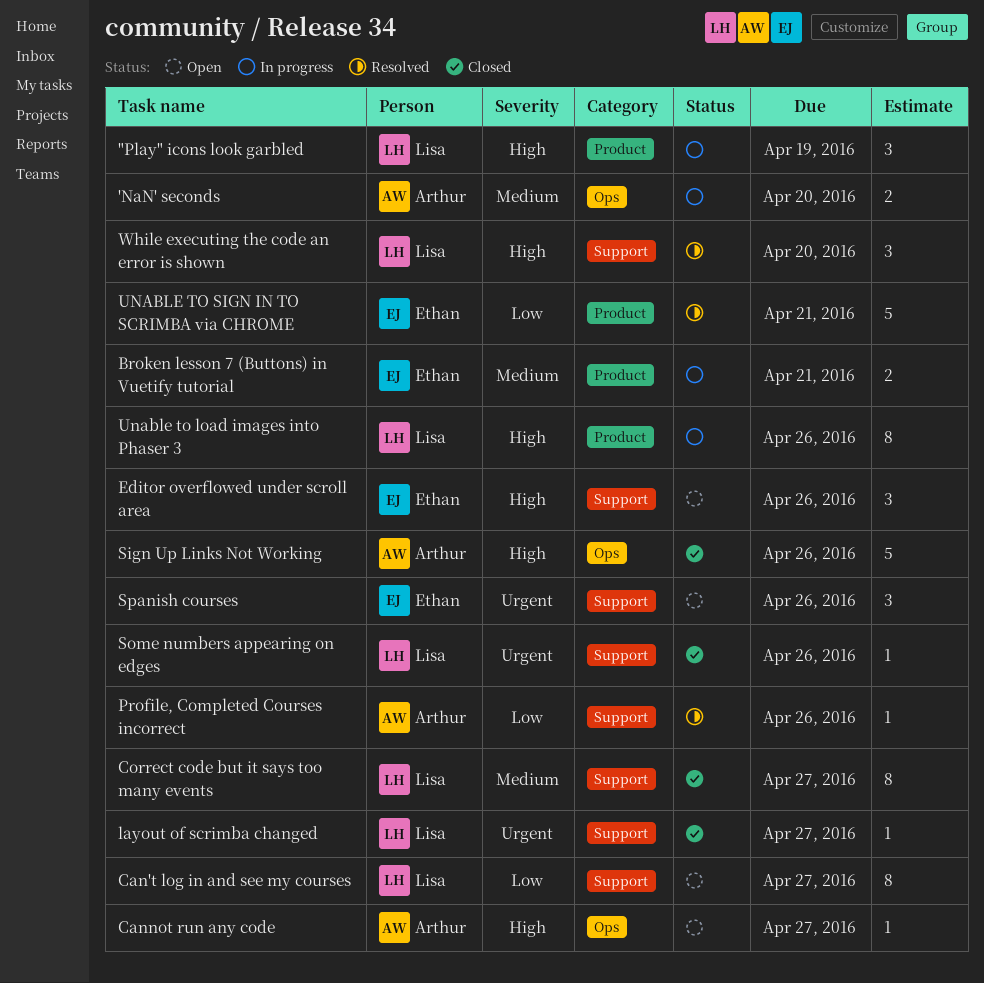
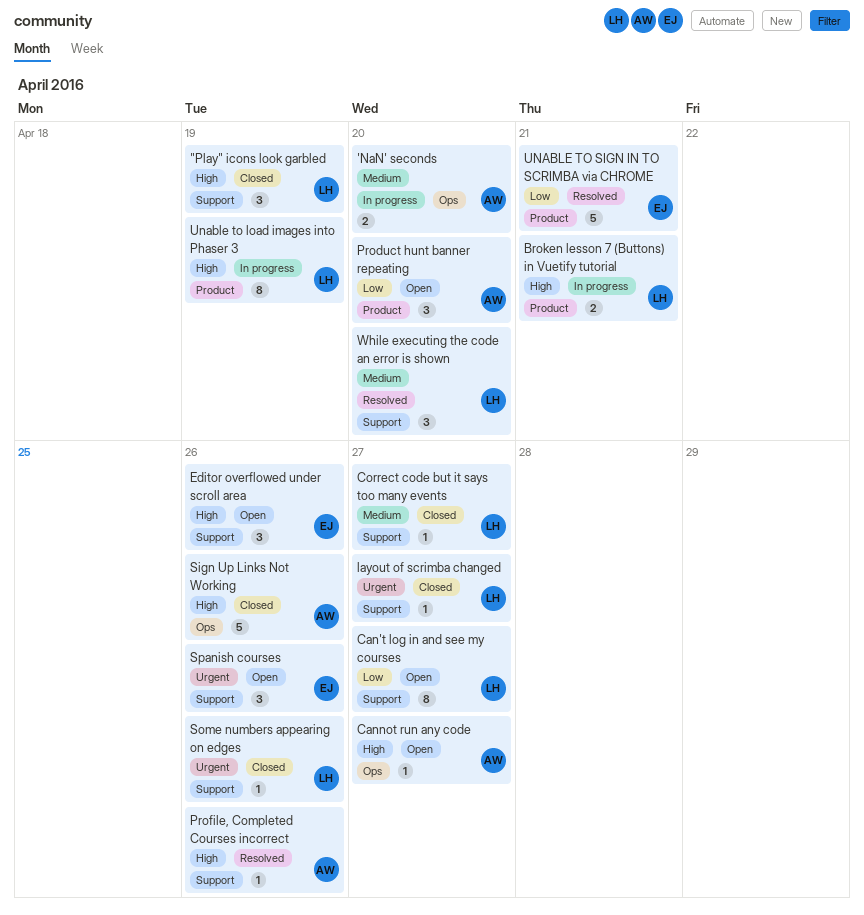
"Play" icons look garbled, status: In progress -> Closed
"Play" icons look garbled, label: Product -> Support
Broken lesson 7 (Buttons) in Vuetify tutorial, owner: Ethan -> Lisa
Broken lesson 7 (Buttons) in Vuetify tutorial, priority: Medium -> High
Correct code but it says too many events, estimate: 8 -> 1
Product hunt banner repeating: none -> present
Profile, Completed Courses incorrect, priority: Low -> High
Unable to load images into Phaser 3, due: Apr 26 -> Apr 19
While executing the code an error is shown, priority: High -> Medium

